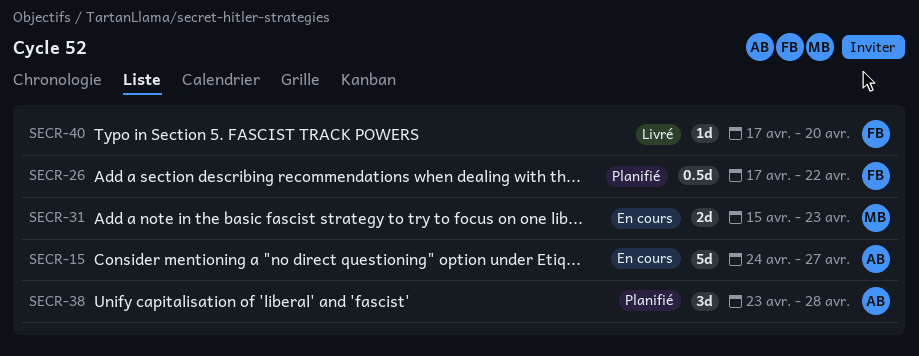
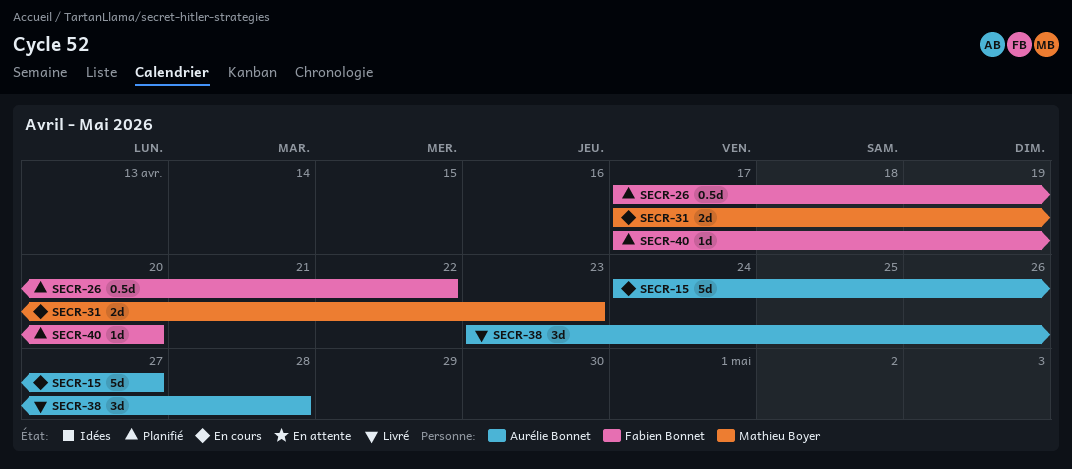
SECR-31, start: Apr 15 -> Apr 17
SECR-38, status: Planifié -> Livré
SECR-40, status: Livré -> Planifié

